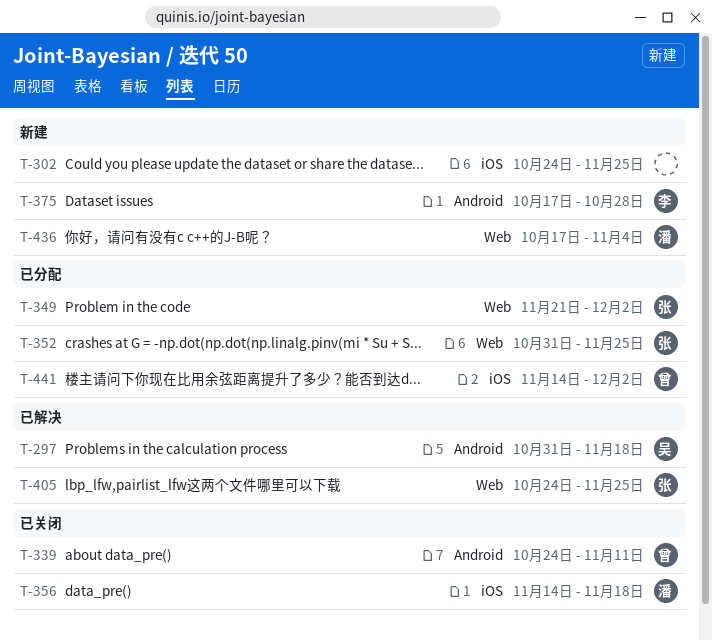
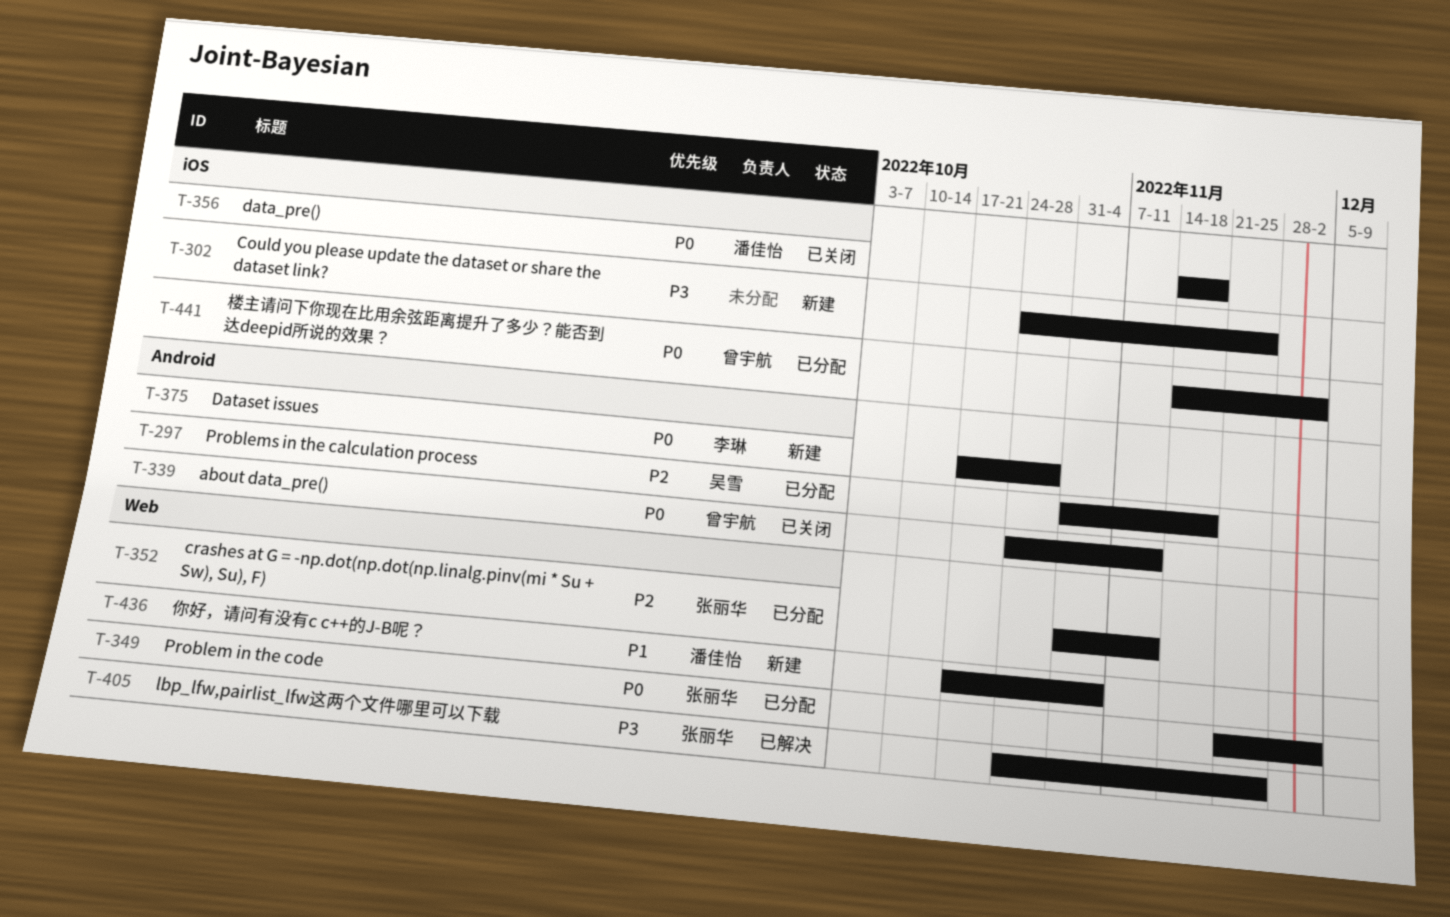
T-297, status: 已解决 -> 已分配
T-352, due: Nov 25 -> Nov 11

